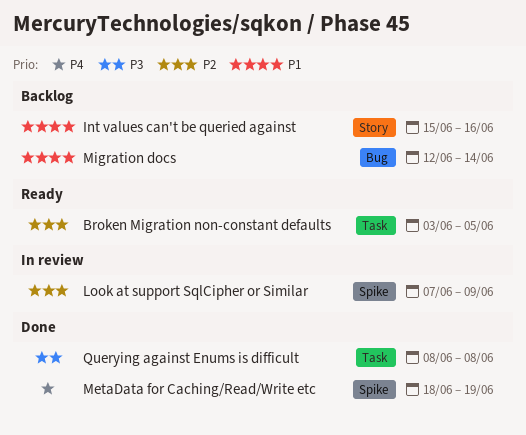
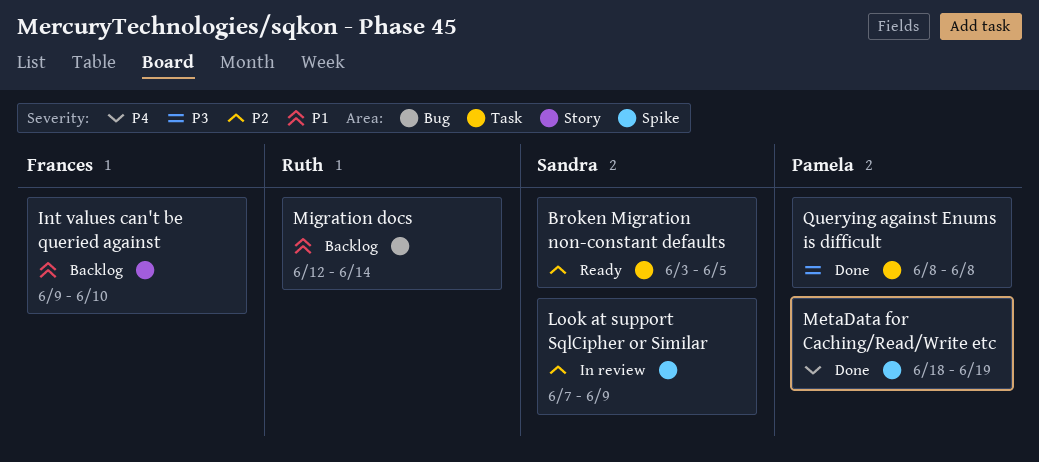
Int values can't be queried against, start: Jun 15 -> Jun 9
Int values can't be queried against, due: Jun 16 -> Jun 10

